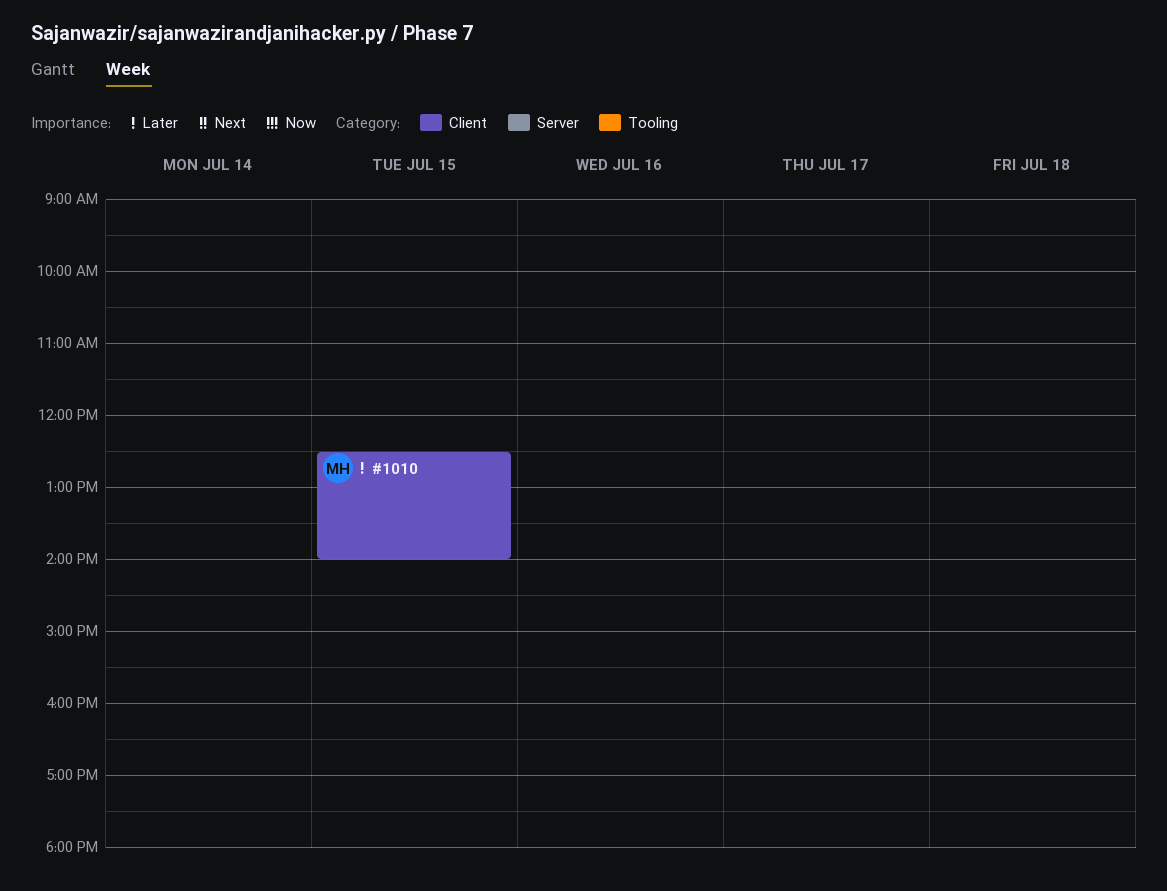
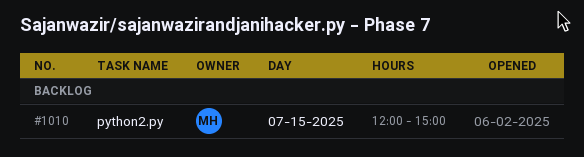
#1010, begins: 12:30 -> 12:00
#1010, ends: 14:00 -> 15:00

